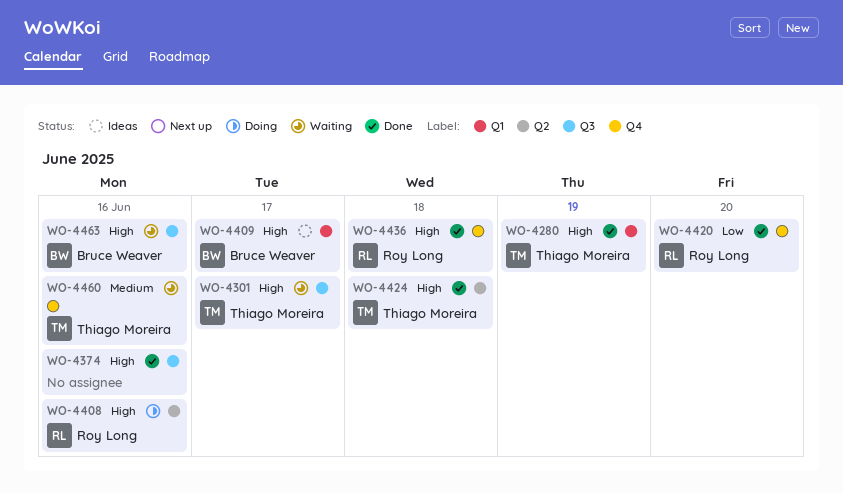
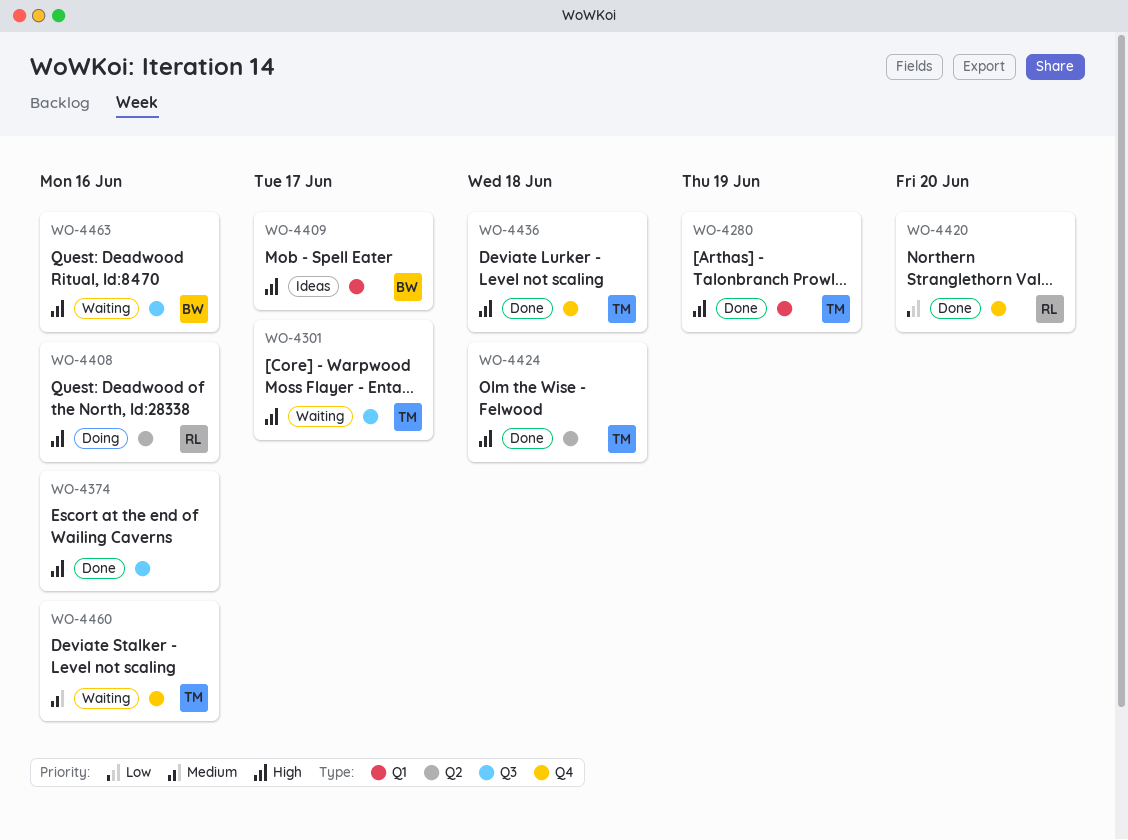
WO-4436, owner: Roy Long -> Thiago Moreira

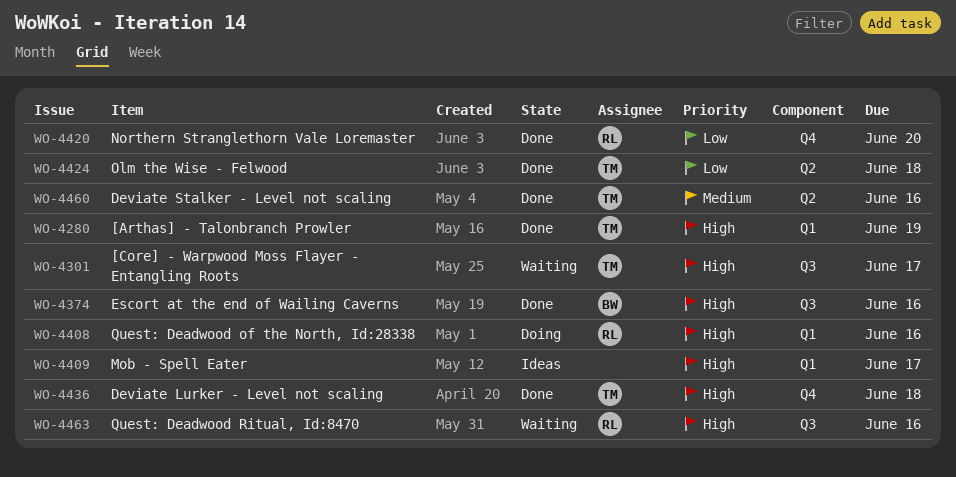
WO-4374, owner: none -> BW
WO-4408, label: Q2 -> Q1
WO-4409, owner: BW -> none
WO-4424, priority: High -> Low
WO-4460, status: Waiting -> Done
WO-4460, label: Q4 -> Q2
WO-4463, owner: BW -> RL

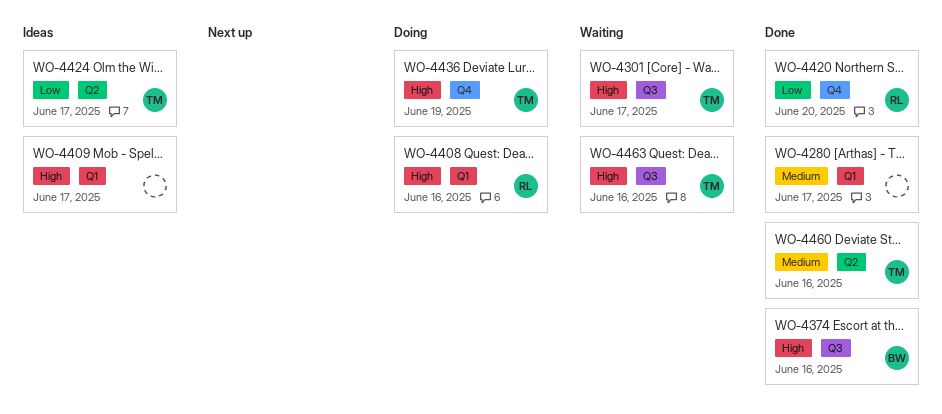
WO-4280, owner: TM -> none
WO-4280, priority: High -> Medium
WO-4280, due: Jun 19 -> Jun 17
WO-4424, status: Done -> Ideas
WO-4424, due: Jun 18 -> Jun 17
WO-4436, status: Done -> Doing
WO-4436, due: Jun 18 -> Jun 19
WO-4463, owner: RL -> TM

